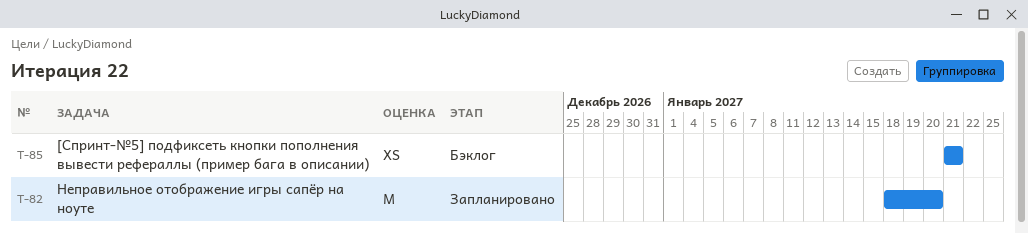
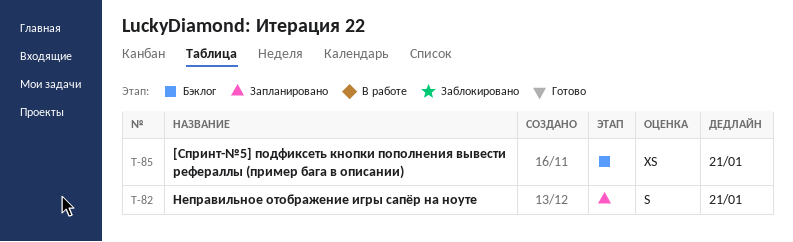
T-82, estimate: M -> S
T-82, due: Jan 20 -> Jan 21

